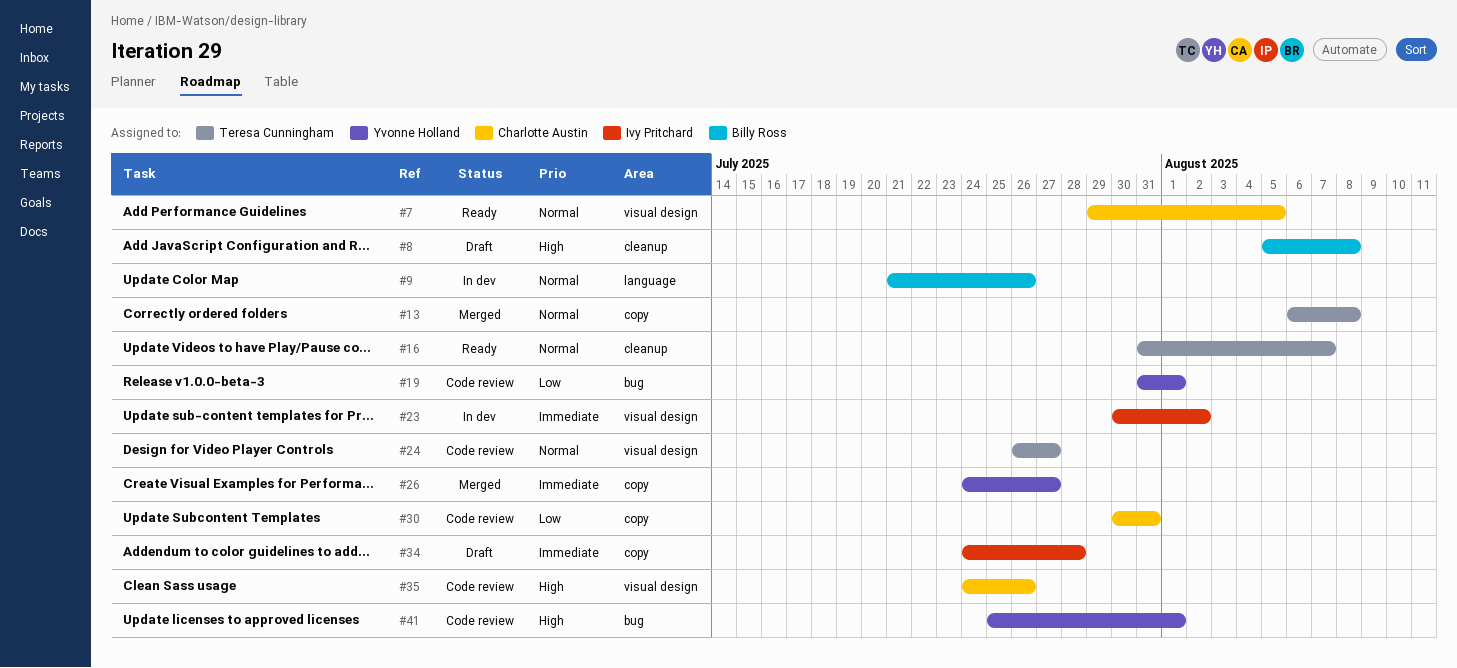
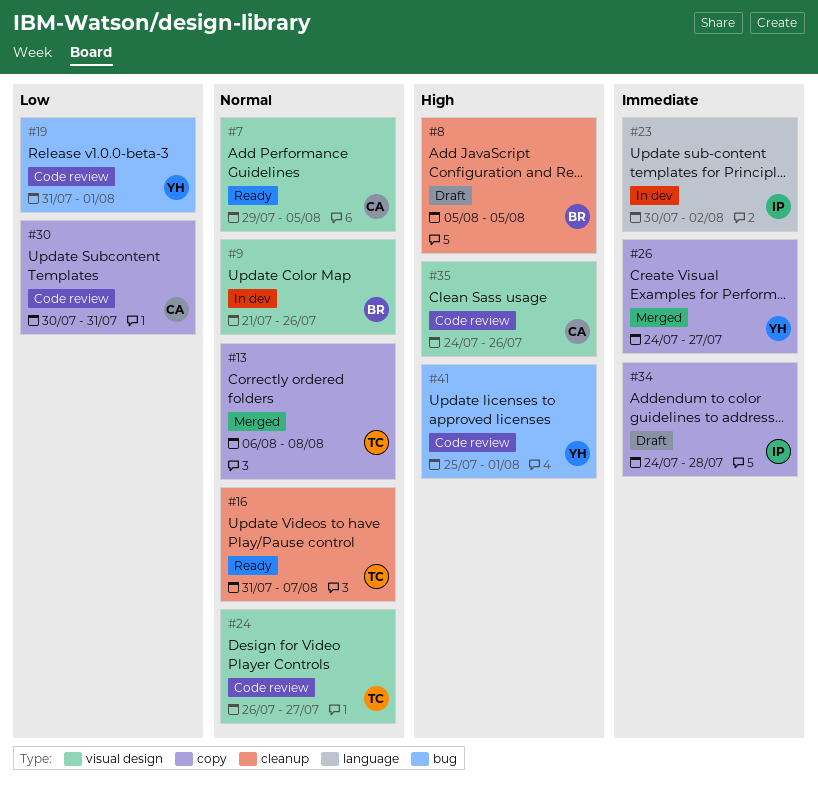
#8, due: Aug 8 -> Aug 5
#9, label: language -> visual design
#23, label: visual design -> language

